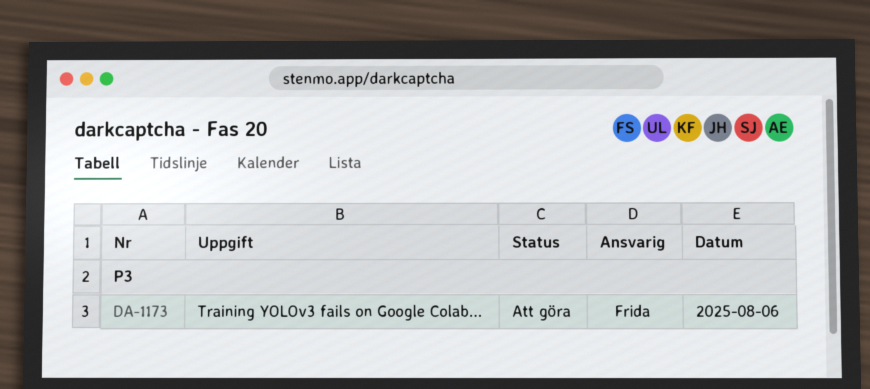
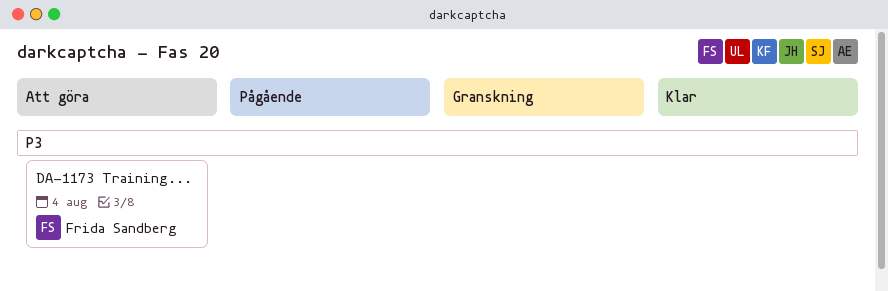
DA-1173, day: Aug 6 -> Aug 4

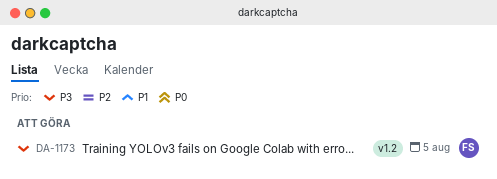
DA-1173, day: Aug 4 -> Aug 5

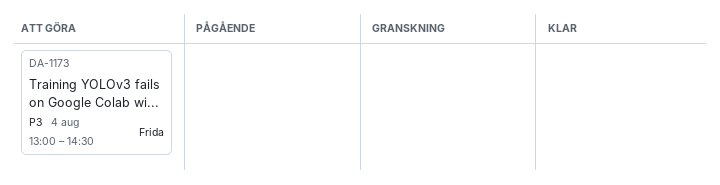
DA-1173, day: Aug 5 -> Aug 4

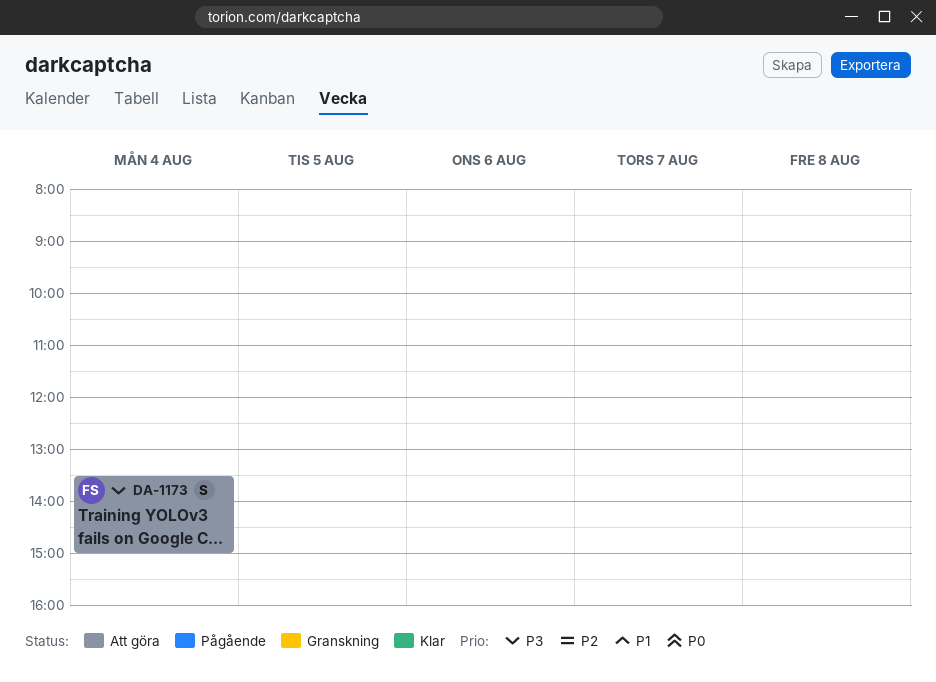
DA-1173, begins: 13:00 -> 13:30
DA-1173, ends: 14:30 -> 15:00

